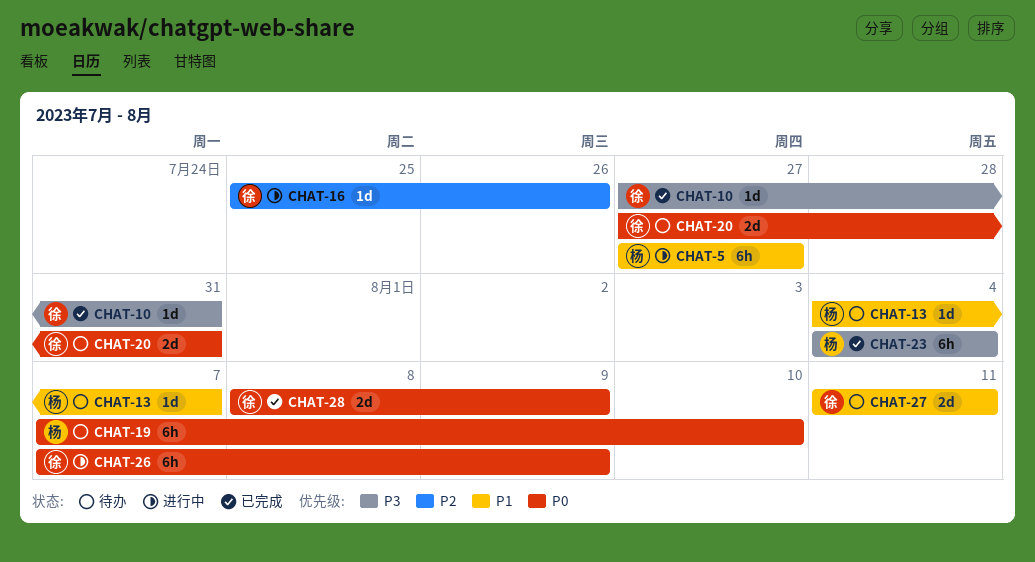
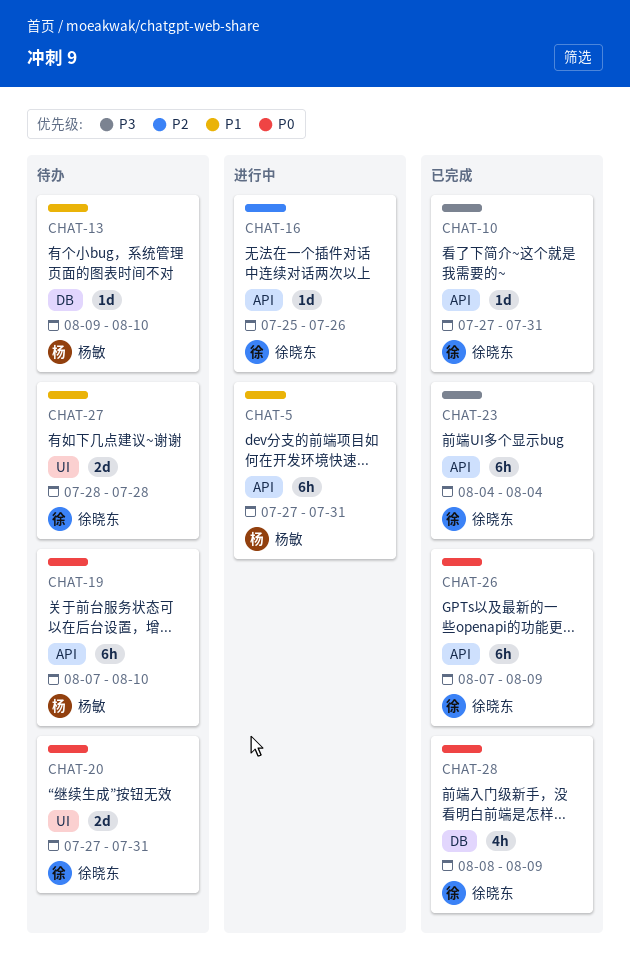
CHAT-5, due: Jul 27 -> Jul 31
CHAT-13, start: Aug 4 -> Aug 9
CHAT-13, due: Aug 7 -> Aug 10
CHAT-23, owner: 杨敏 -> 徐晓东
CHAT-26, status: 进行中 -> 已完成
CHAT-27, start: Aug 11 -> Jul 28
CHAT-27, due: Aug 11 -> Jul 28
CHAT-28, estimate: 2d -> 4h

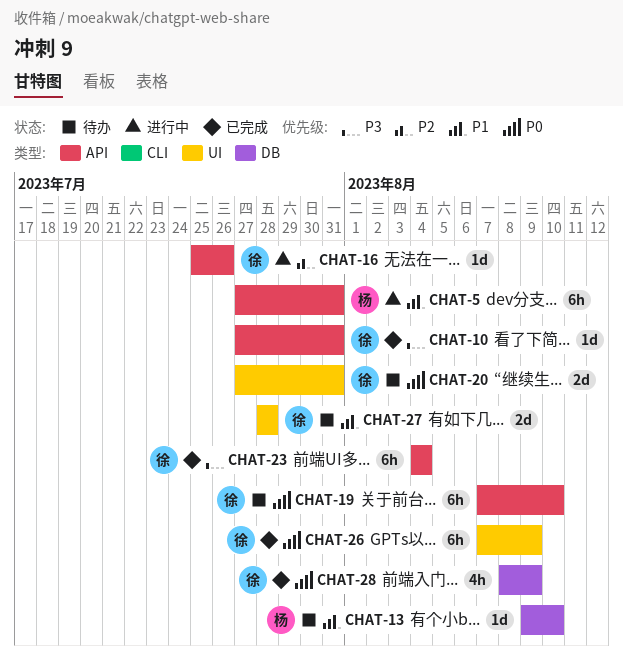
CHAT-19, owner: 杨敏 -> 徐晓东
CHAT-26, label: API -> UI

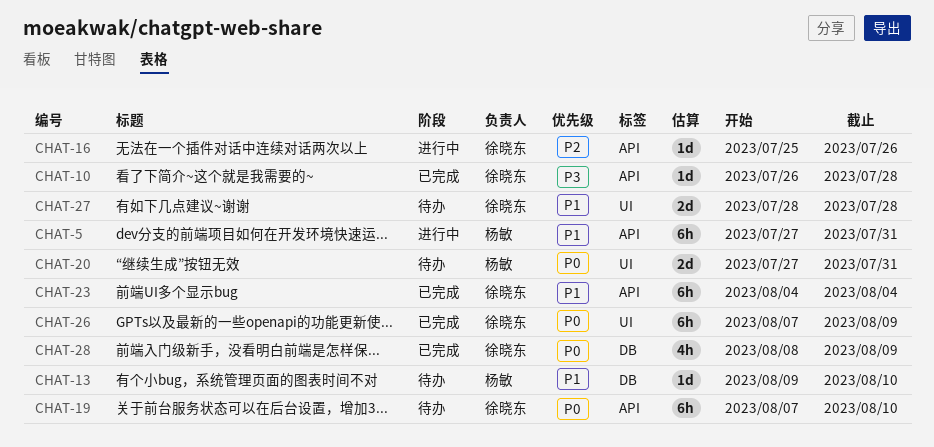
CHAT-10, start: Jul 27 -> Jul 26
CHAT-10, due: Jul 31 -> Jul 28
CHAT-20, owner: 徐晓东 -> 杨敏
CHAT-23, priority: P3 -> P1

